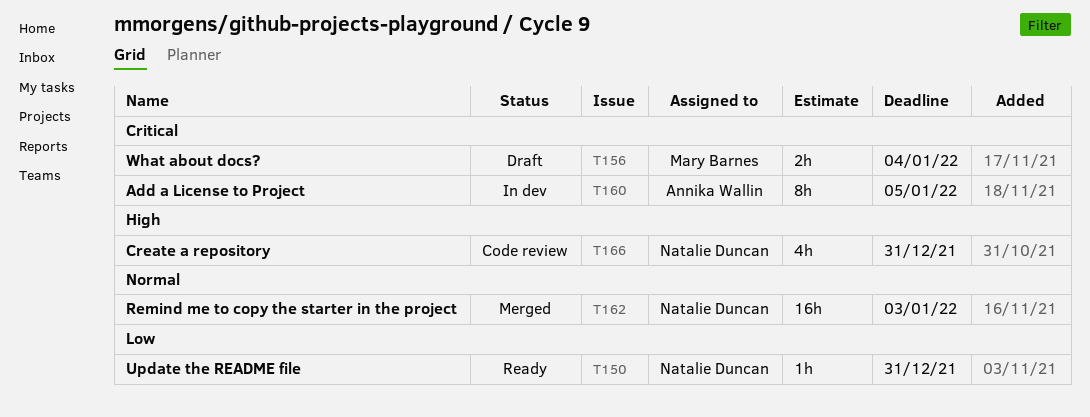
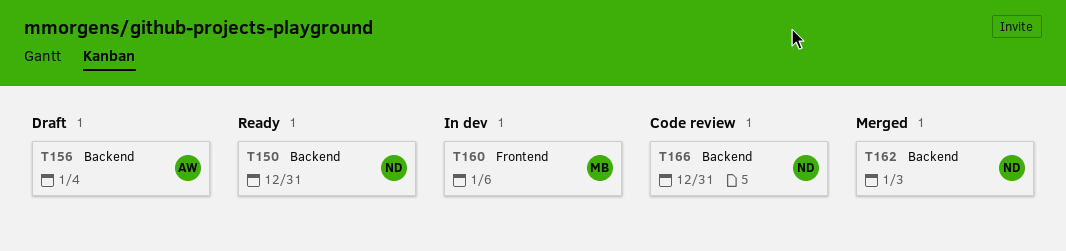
T156, owner: Mary Barnes -> Annika Wallin
T160, owner: Annika Wallin -> Mary Barnes
T160, due: Jan 5 -> Jan 6

